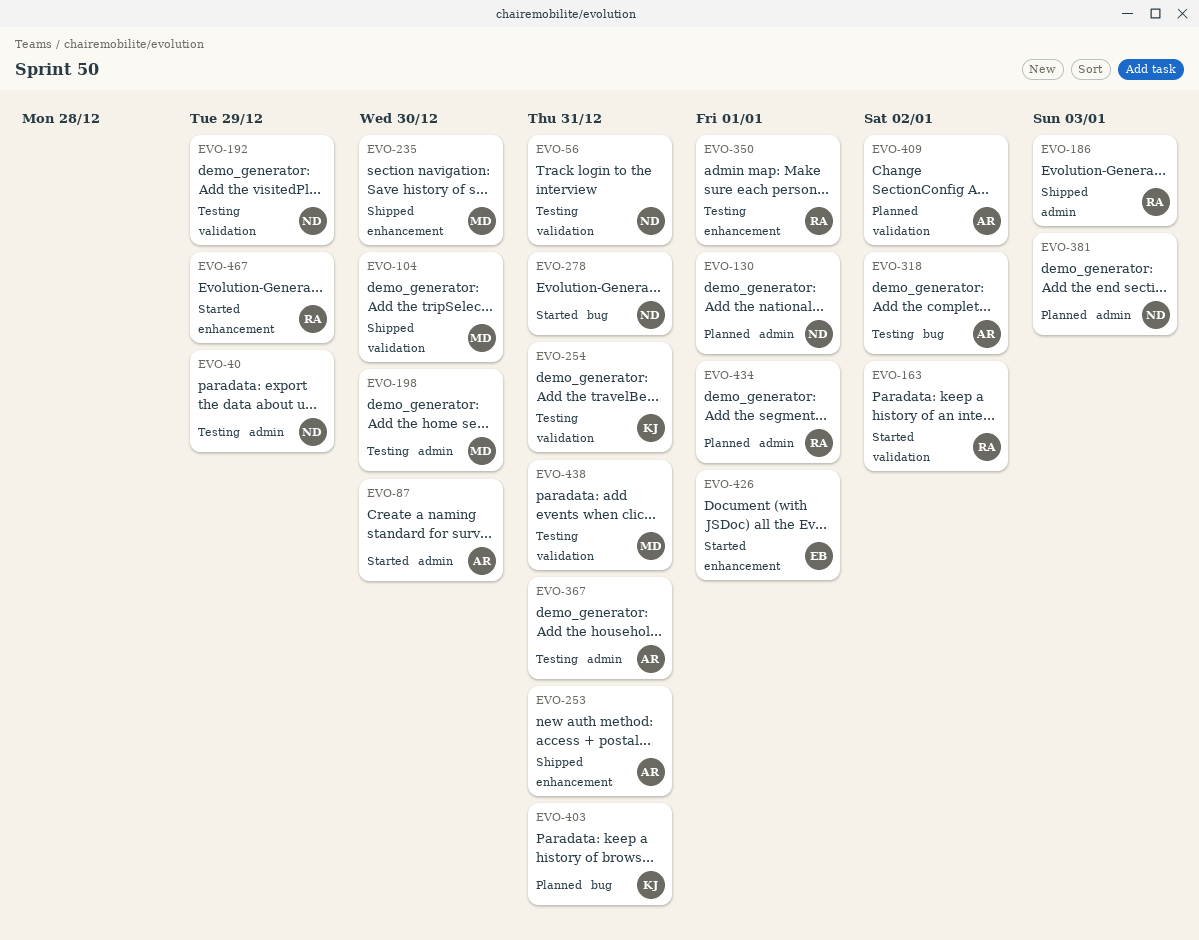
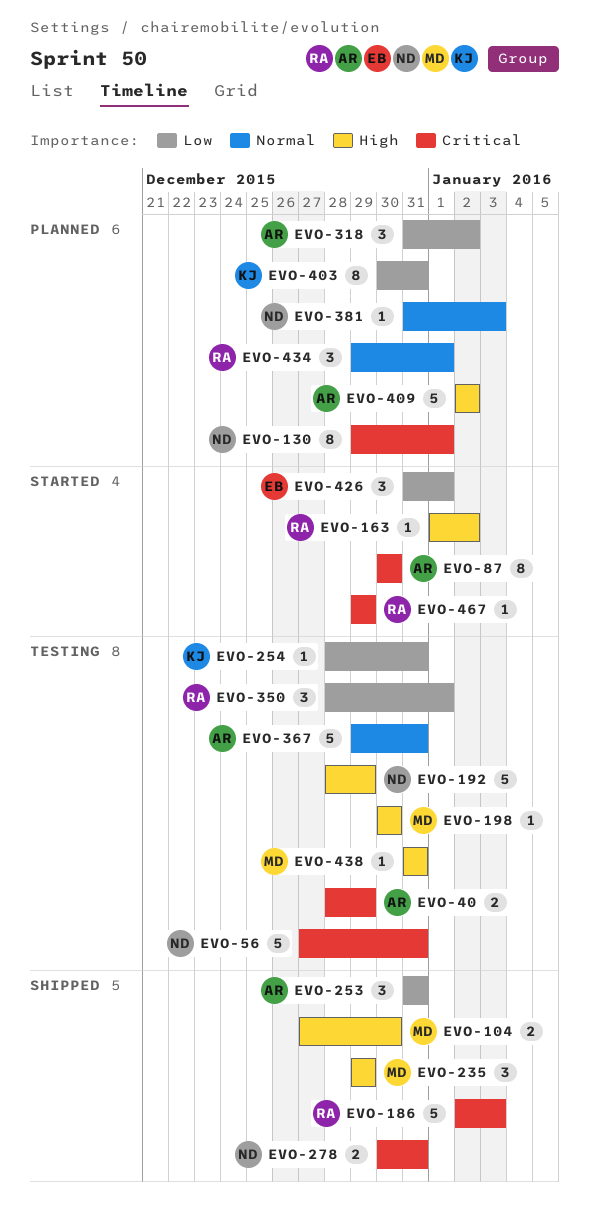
EVO-40, owner: ND -> AR
EVO-235, due: Dec 30 -> Dec 29
EVO-278, status: Started -> Shipped
EVO-318, status: Testing -> Planned

